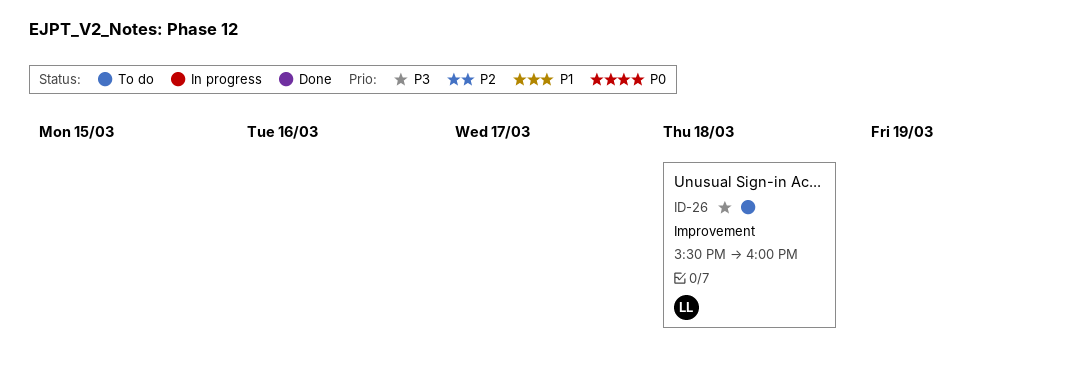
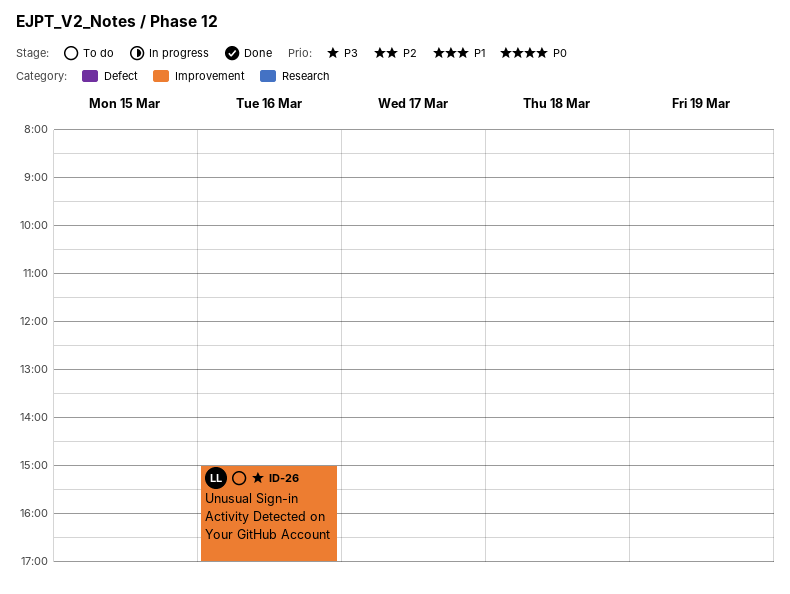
ID-26, day: Mar 18 -> Mar 16
ID-26, begins: 15:30 -> 15:00
ID-26, ends: 16:00 -> 17:00

